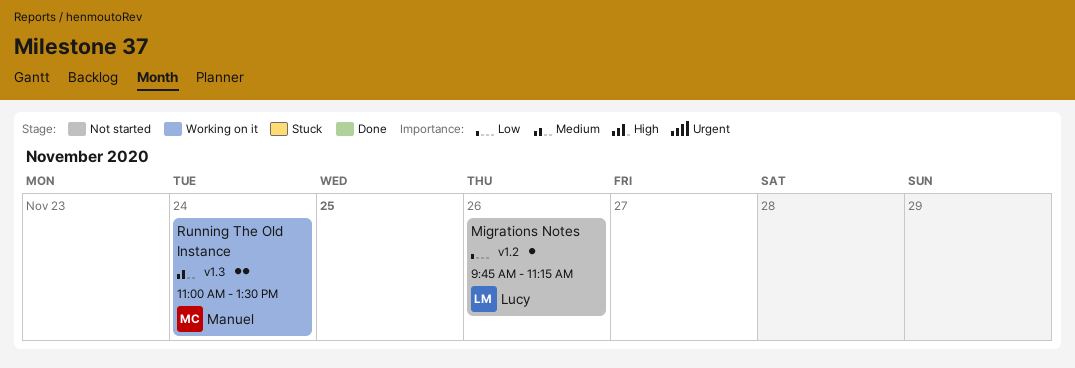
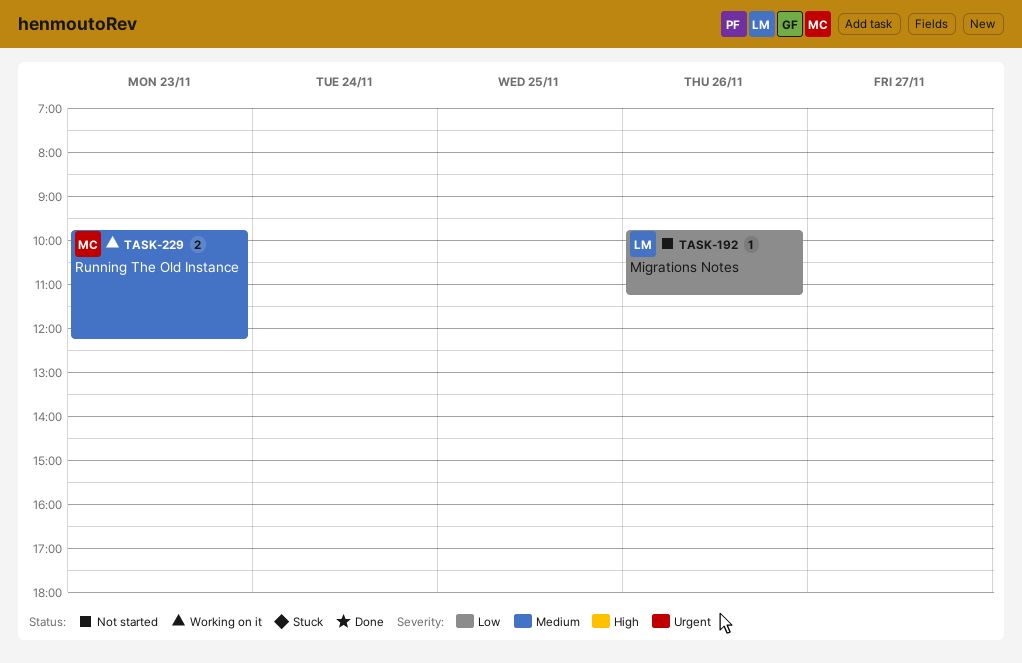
Running The Old Instance, day: Nov 24 -> Nov 23
Running The Old Instance, begins: 11:00 -> 09:45
Running The Old Instance, ends: 13:30 -> 12:15

